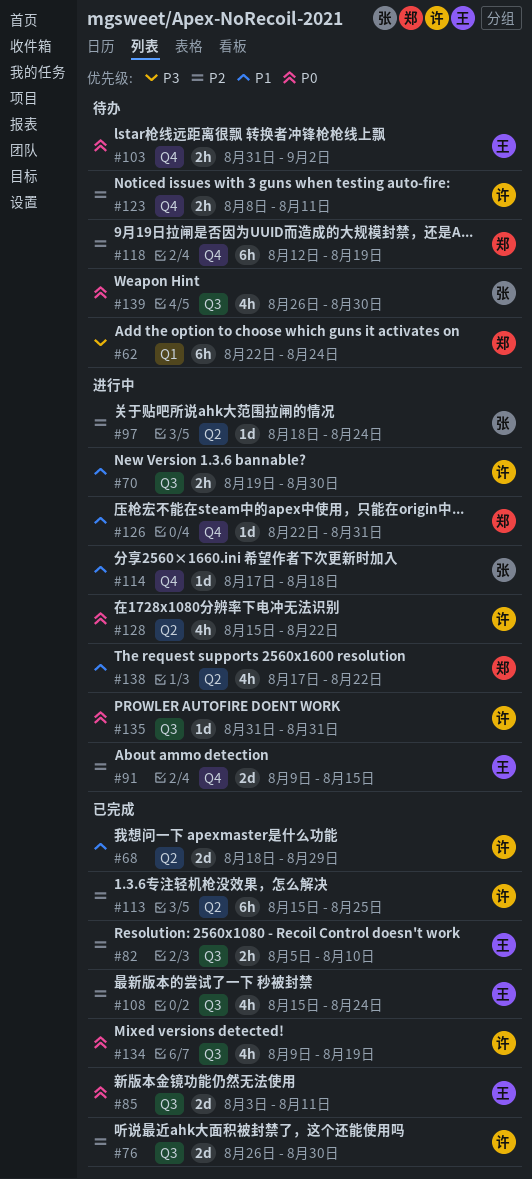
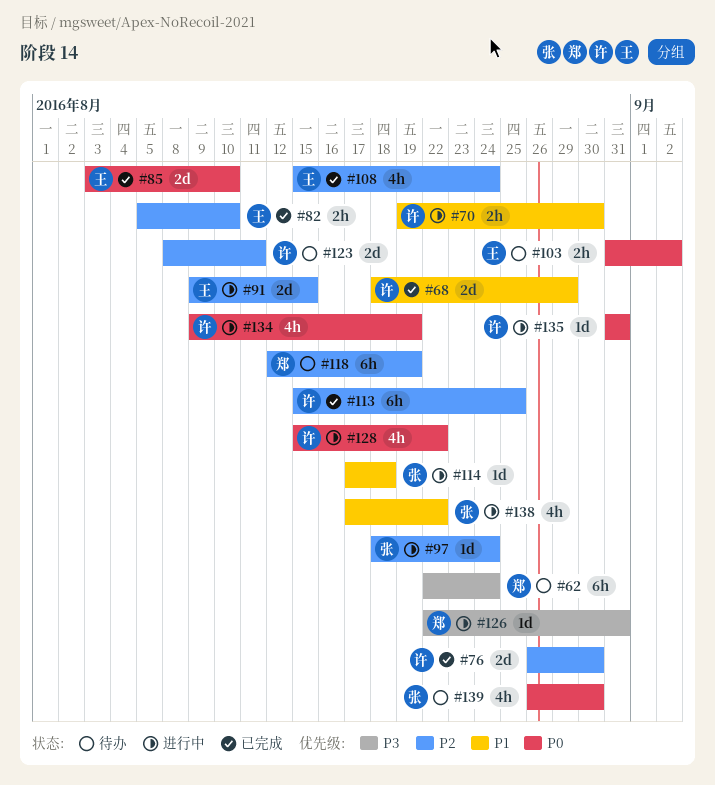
#85, due: Aug 11 -> Aug 10
#123, estimate: 2h -> 2d
#126, priority: P1 -> P3
#134, status: 已完成 -> 进行中
#138, owner: 郑 -> 张

